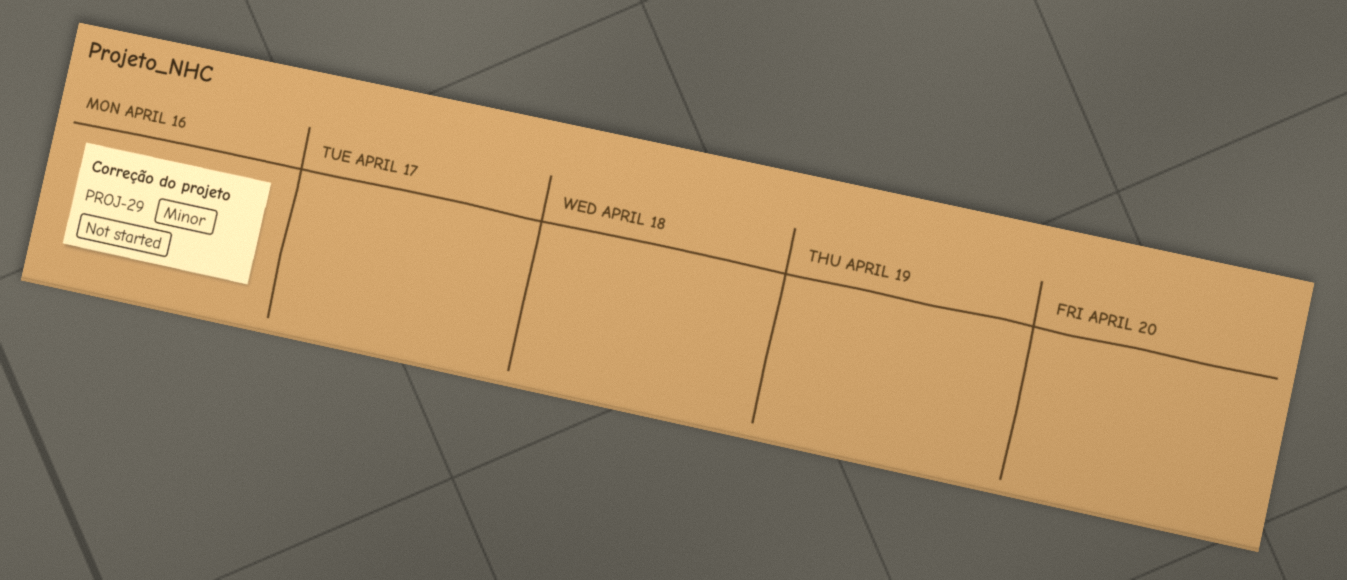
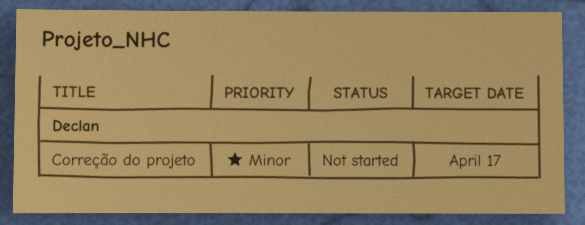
Correção do projeto, due: Apr 16 -> Apr 17

